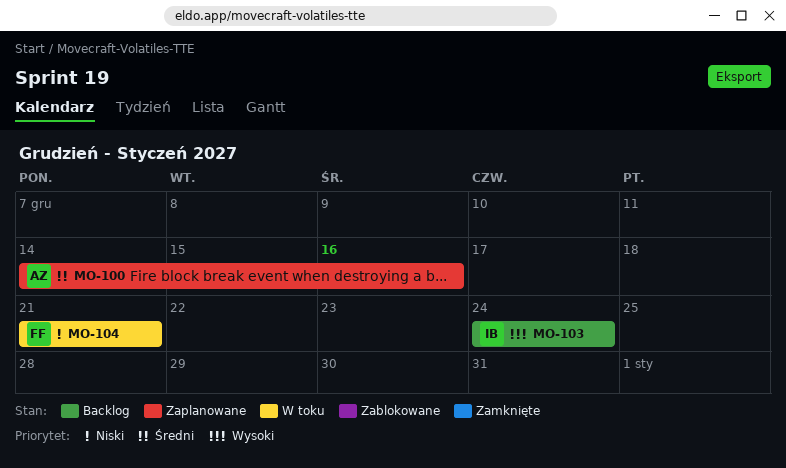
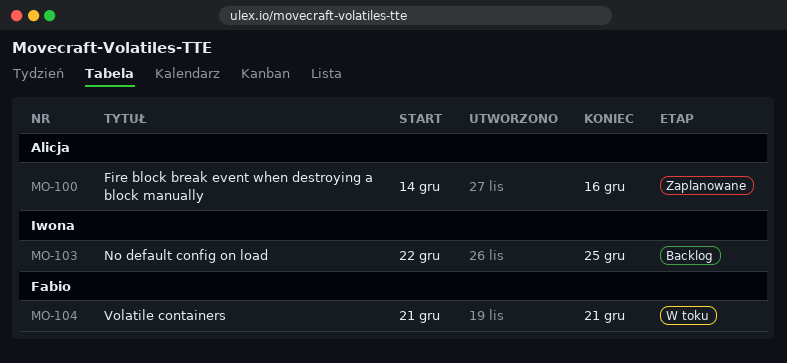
MO-103, start: Dec 24 -> Dec 22
MO-103, due: Dec 24 -> Dec 25

